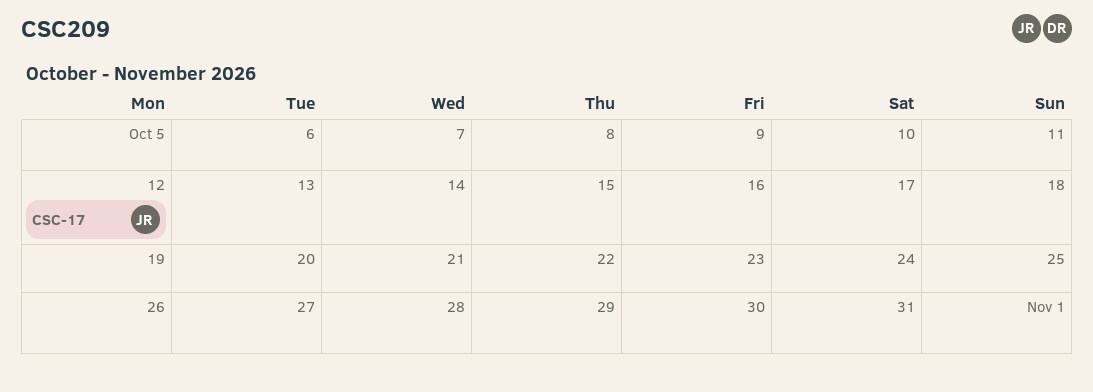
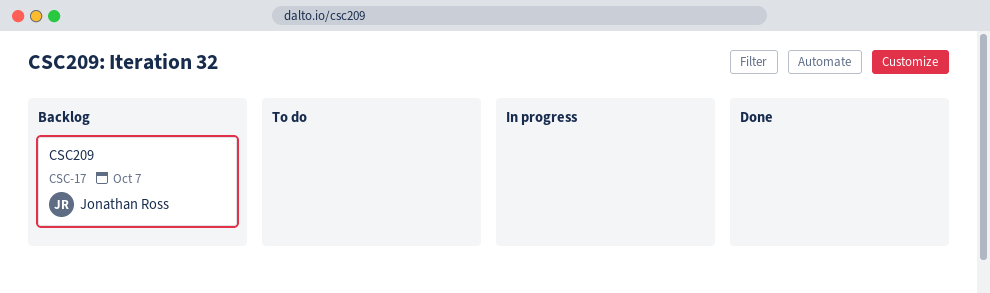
CSC-17, due: Oct 12 -> Oct 7

